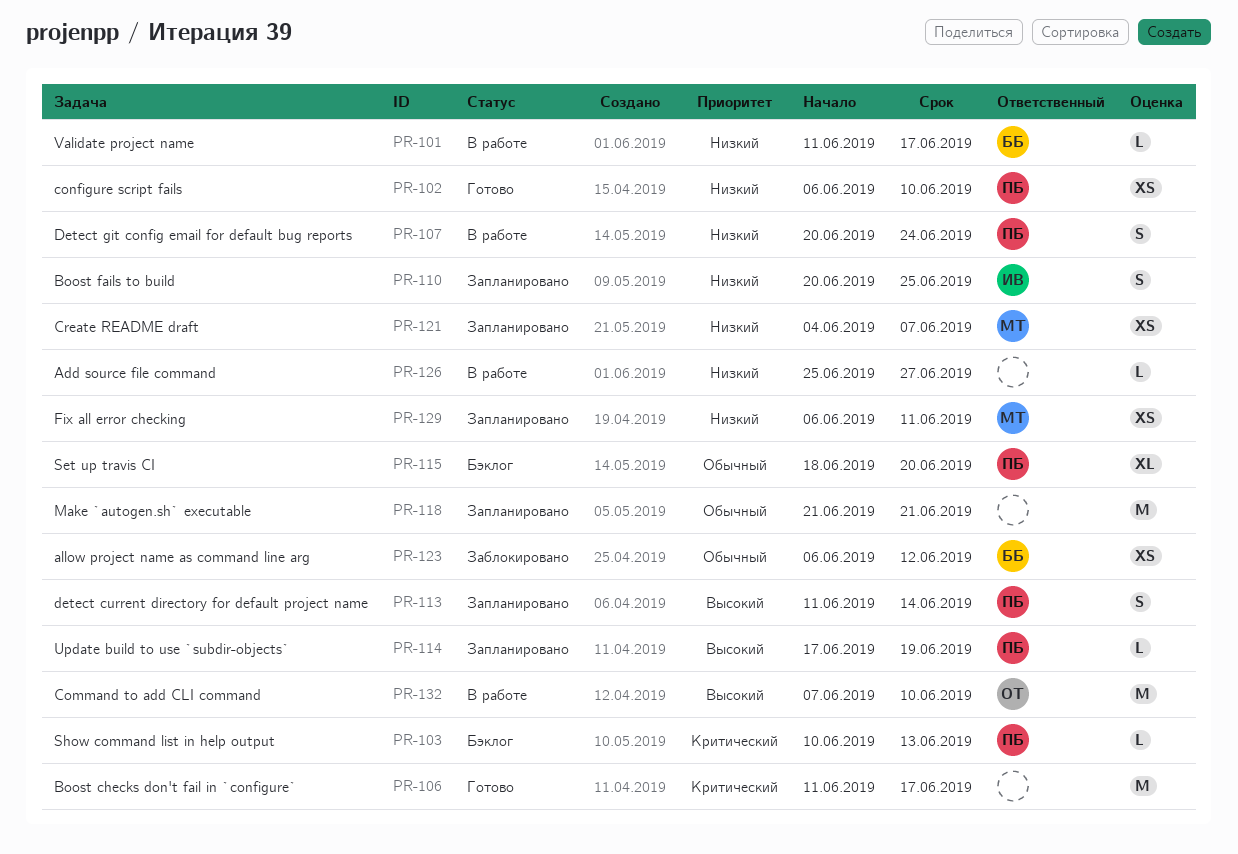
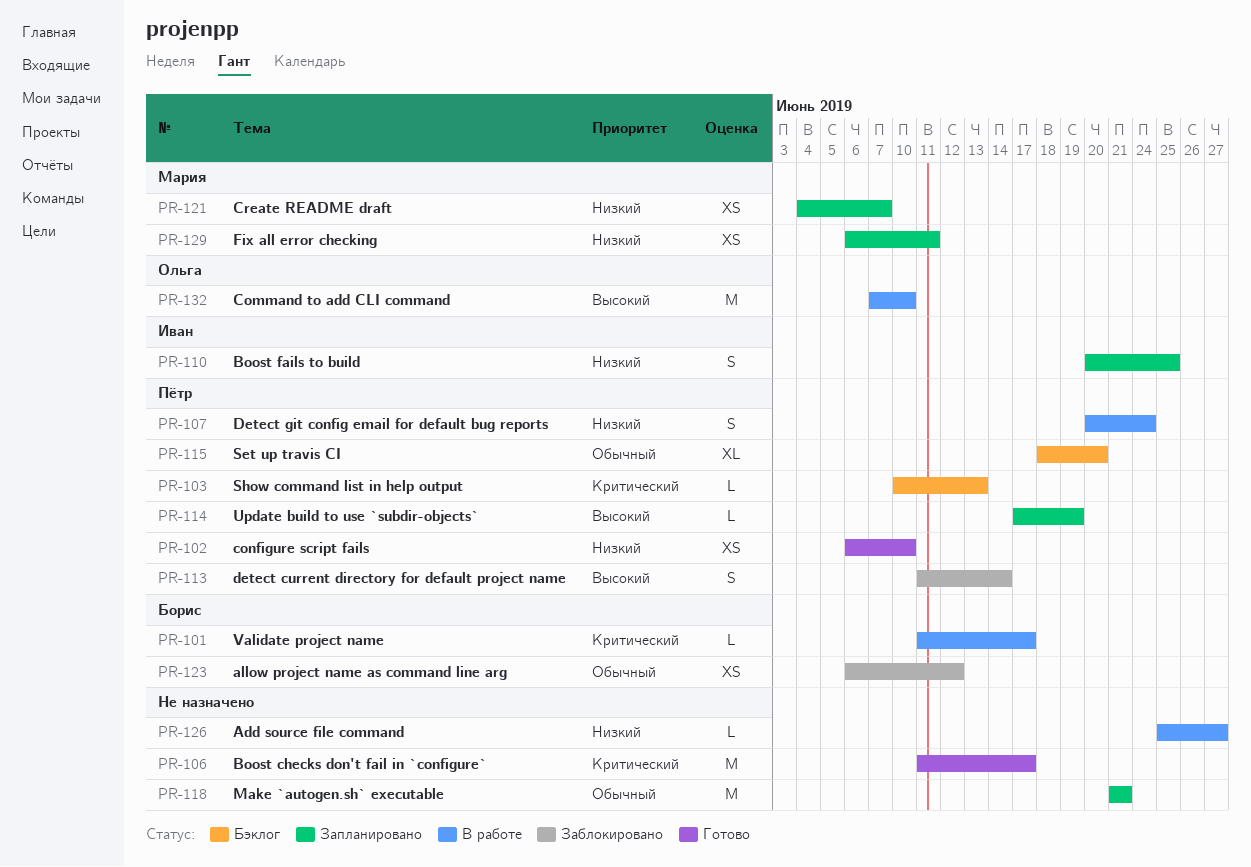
PR-101, priority: Низкий -> Критический
PR-113, status: Запланировано -> Заблокировано

